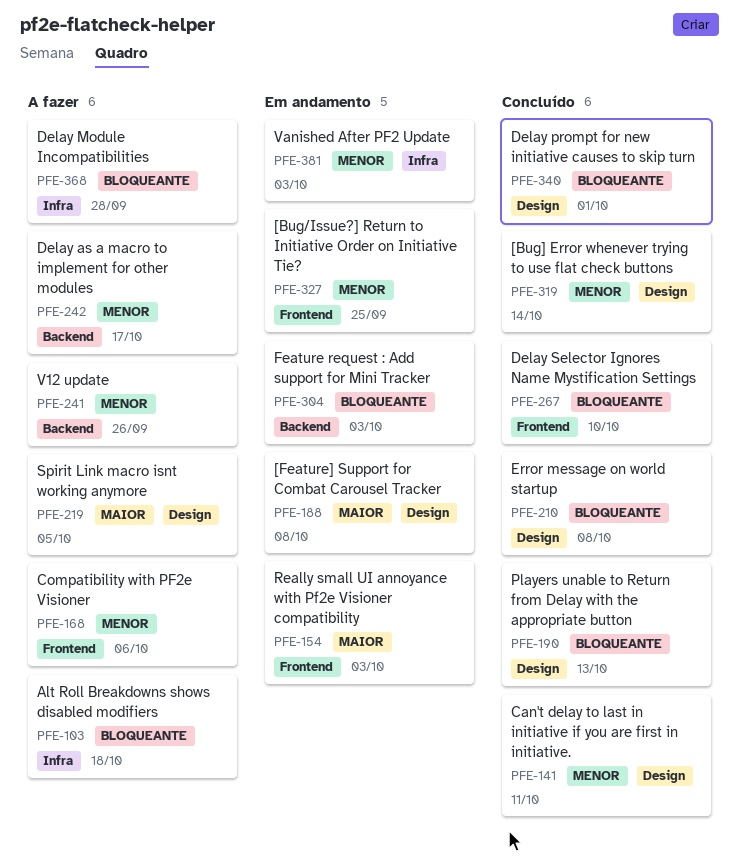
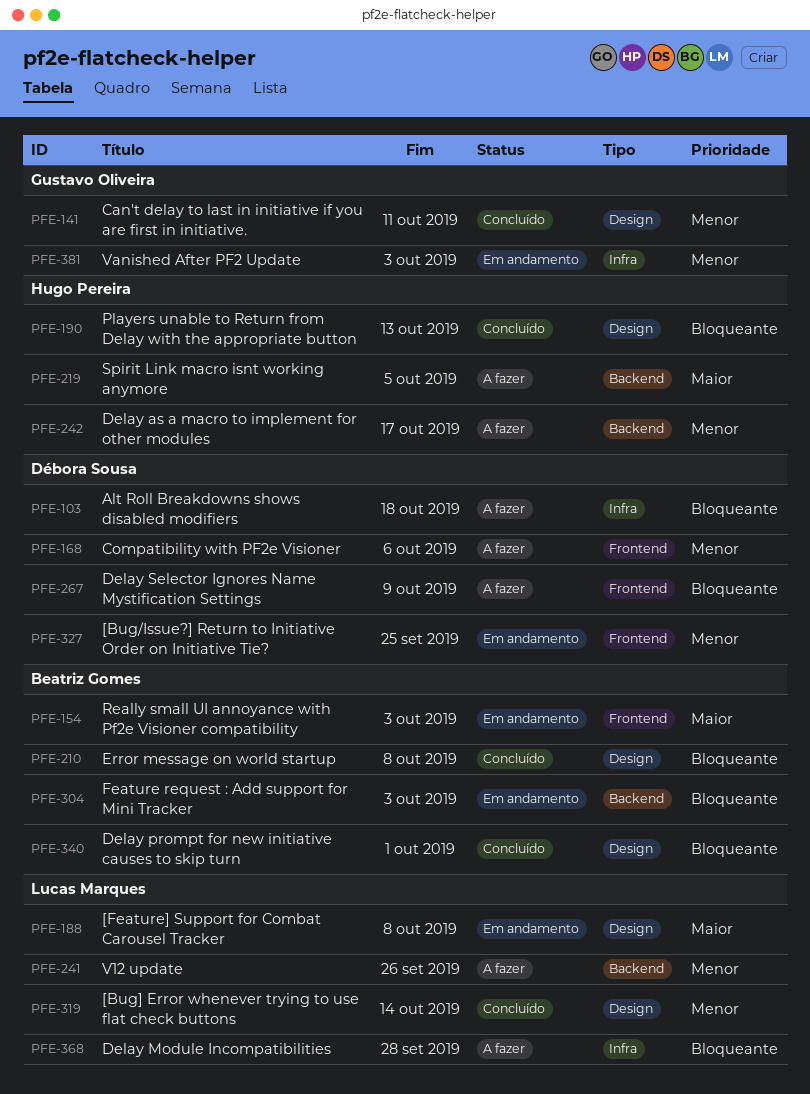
PFE-219, label: Design -> Backend
PFE-267, status: Concluído -> A fazer
PFE-267, due: Oct 10 -> Oct 9

